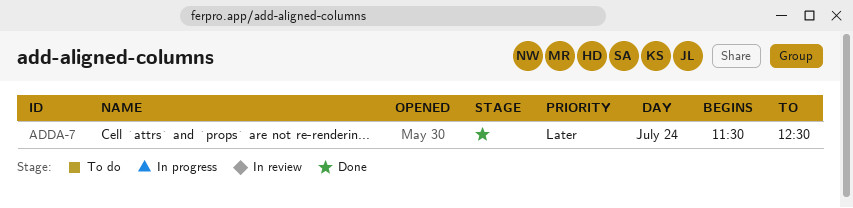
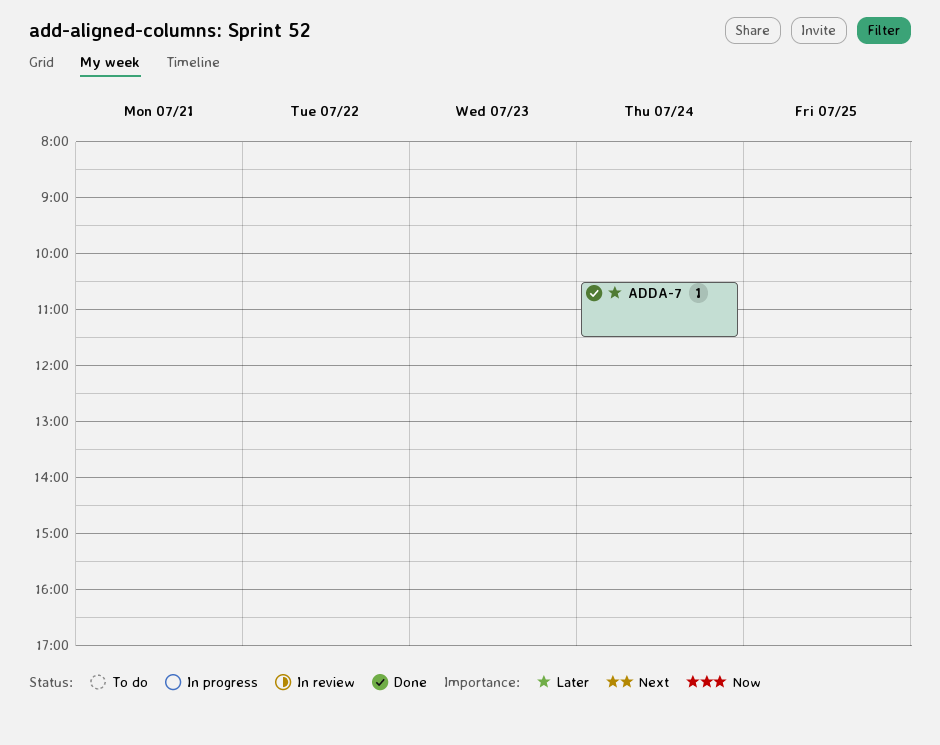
ADDA-7, begins: 11:30 -> 10:30
ADDA-7, ends: 12:30 -> 11:30

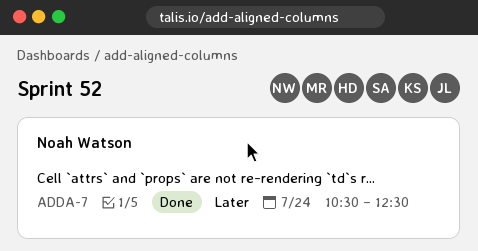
ADDA-7, ends: 11:30 -> 12:30

